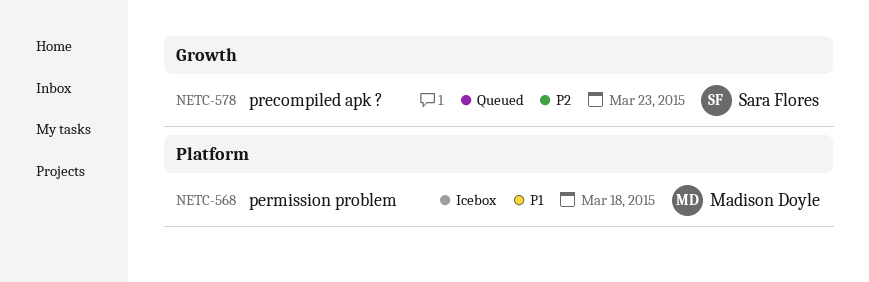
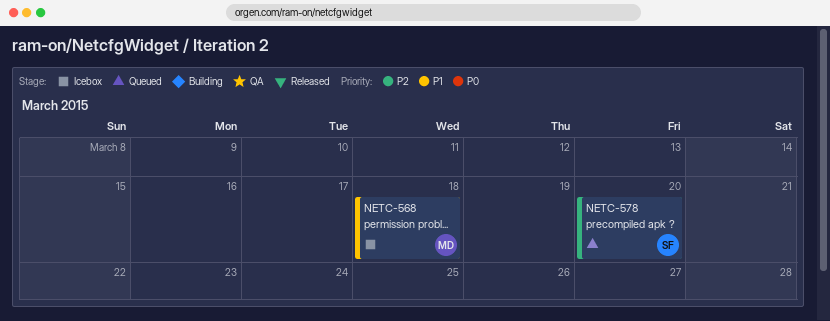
NETC-578, due: Mar 23 -> Mar 20

